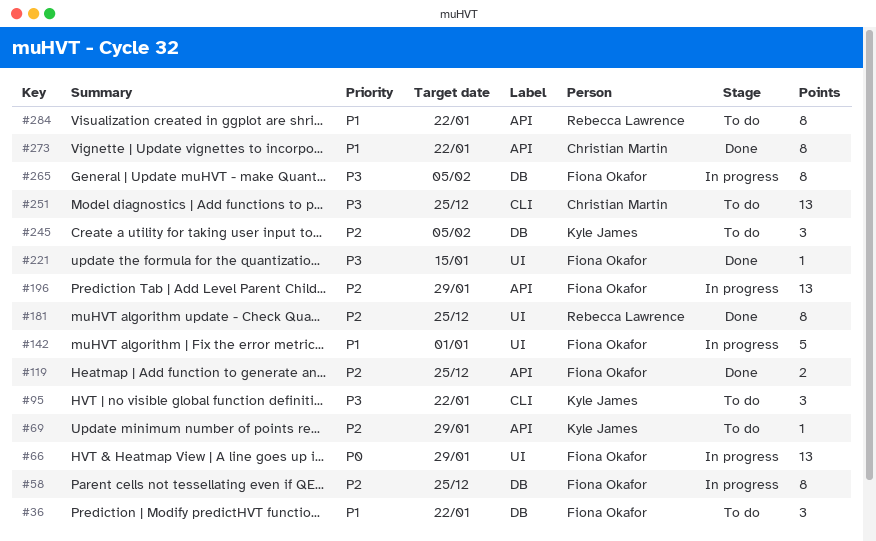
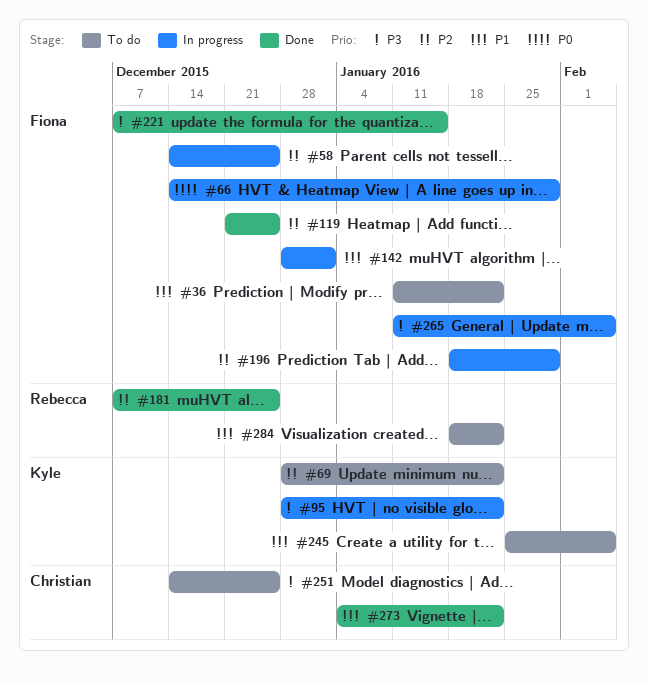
#69, due: Jan 29 -> Jan 22
#95, status: To do -> In progress
#245, priority: P2 -> P1

